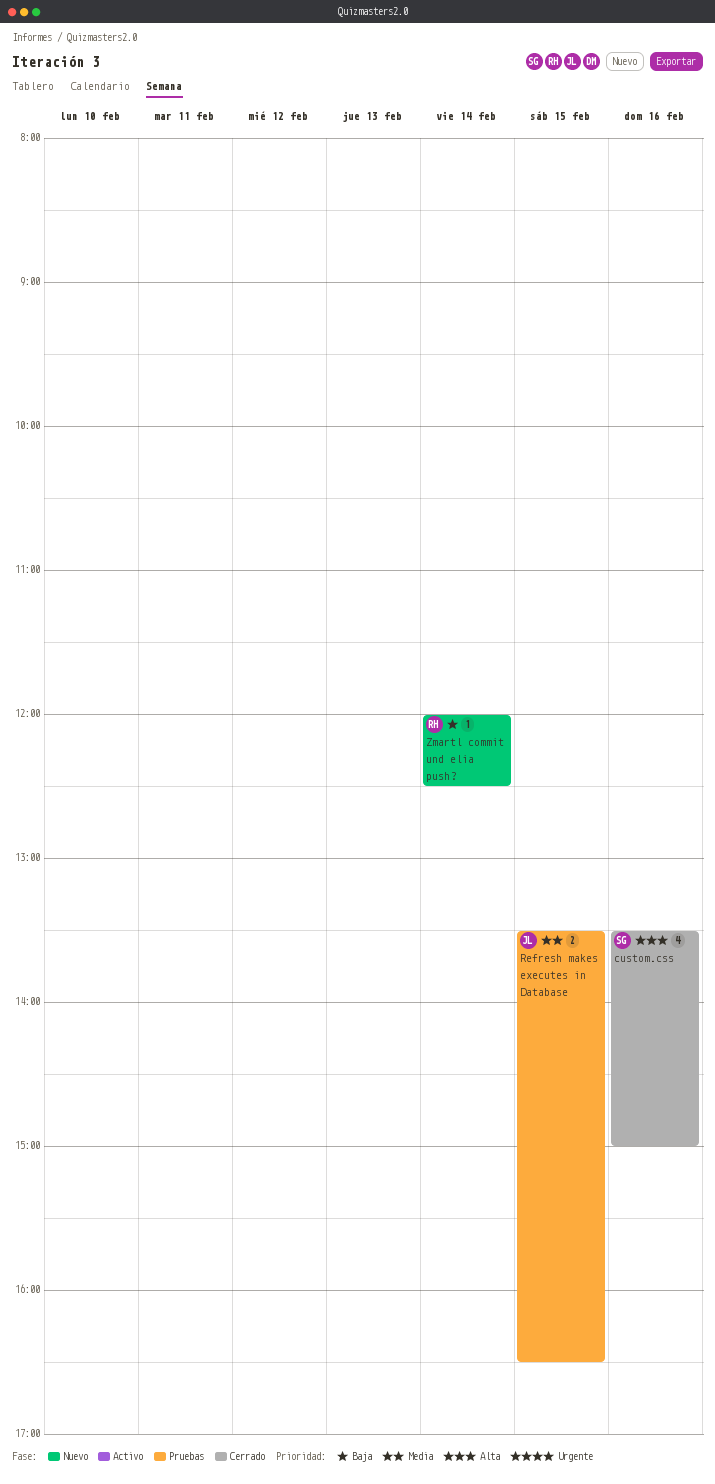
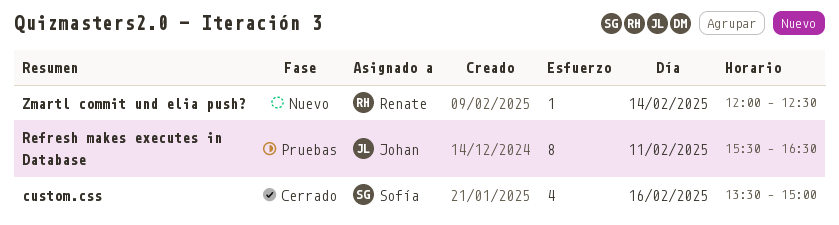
Refresh makes executes in Database, estimate: 2 -> 8
Refresh makes executes in Database, day: Feb 15 -> Feb 11
Refresh makes executes in Database, begins: 13:30 -> 15:30

